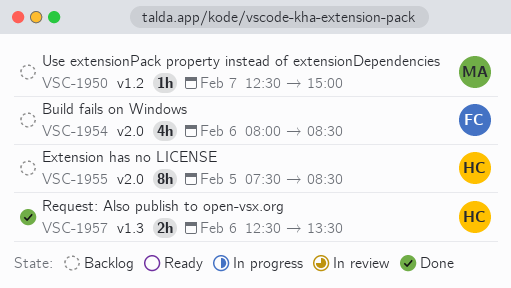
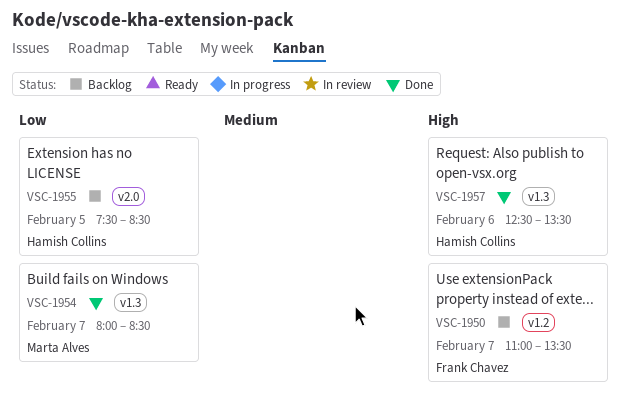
VSC-1950, owner: Marta Alves -> Frank Chavez
VSC-1950, begins: 12:30 -> 11:00
VSC-1950, ends: 15:00 -> 13:30
VSC-1954, status: Backlog -> Done
VSC-1954, owner: Frank Chavez -> Marta Alves
VSC-1954, label: v2.0 -> v1.3
VSC-1954, day: Feb 6 -> Feb 7

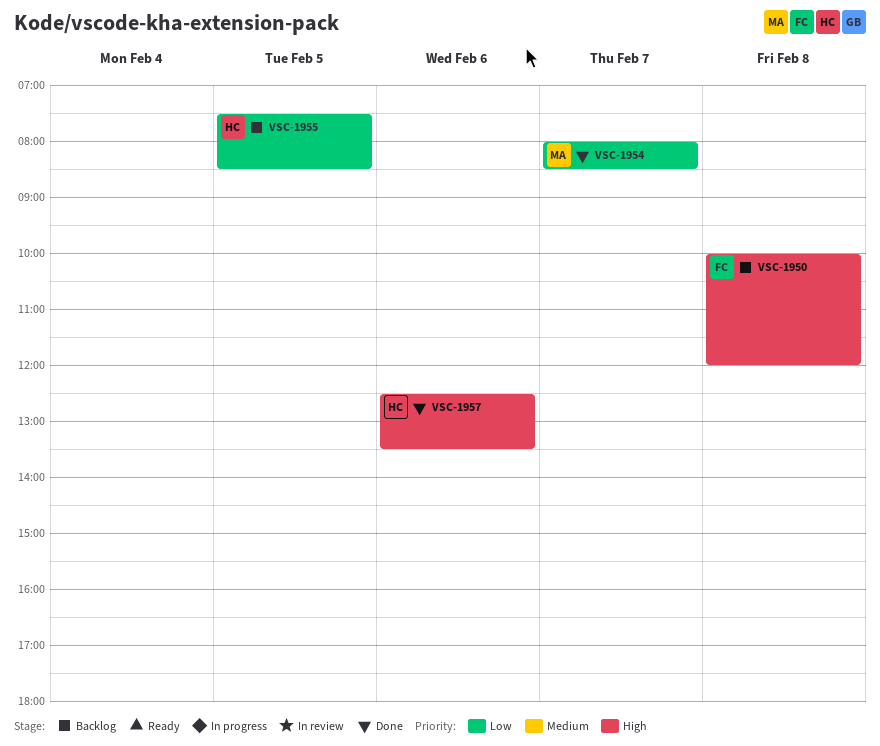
VSC-1950, day: Feb 7 -> Feb 8
VSC-1950, begins: 11:00 -> 10:00
VSC-1950, ends: 13:30 -> 12:00

